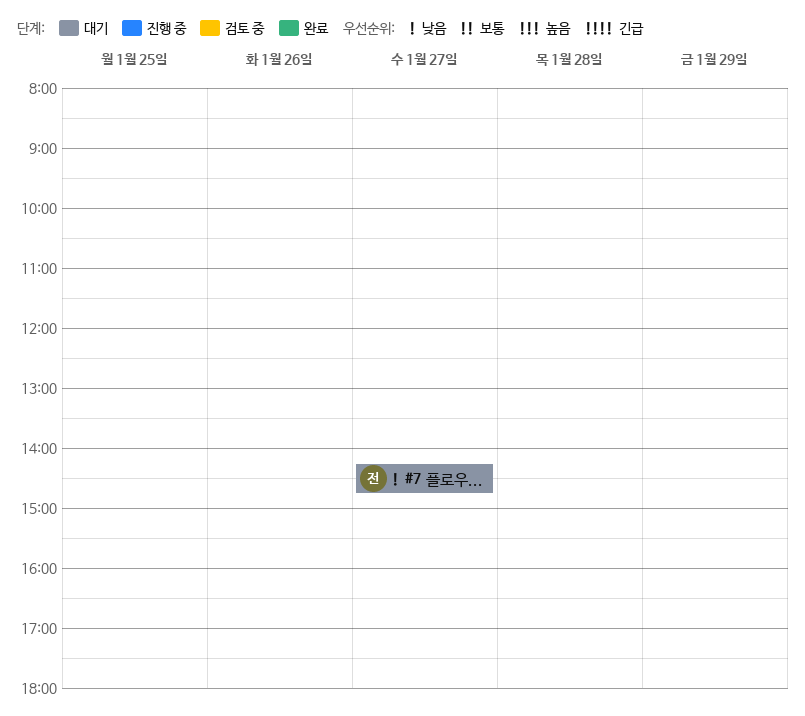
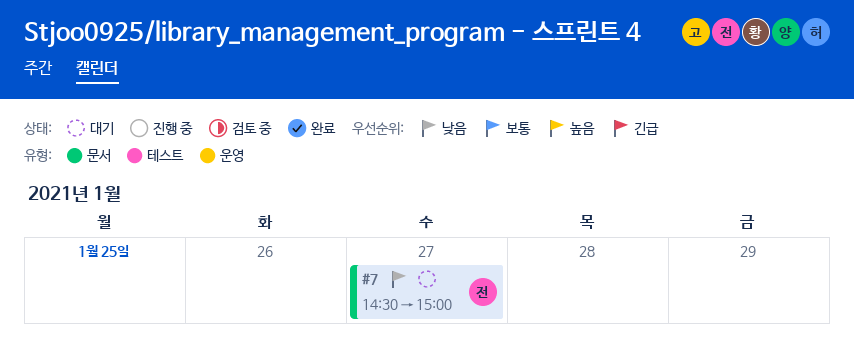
#7, begins: 14:15 -> 14:30
#7, ends: 14:45 -> 15:00

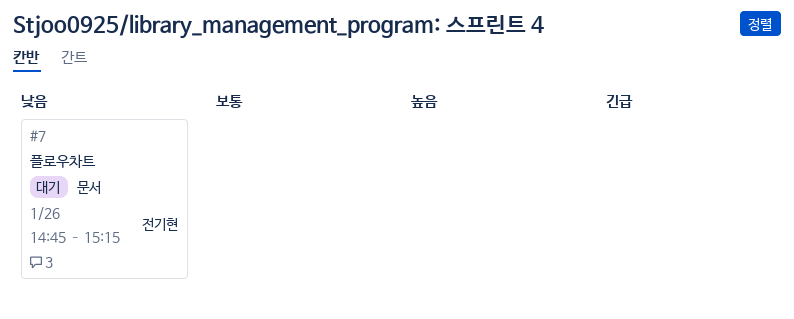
#7, day: Jan 27 -> Jan 26
#7, begins: 14:30 -> 14:45
#7, ends: 15:00 -> 15:15

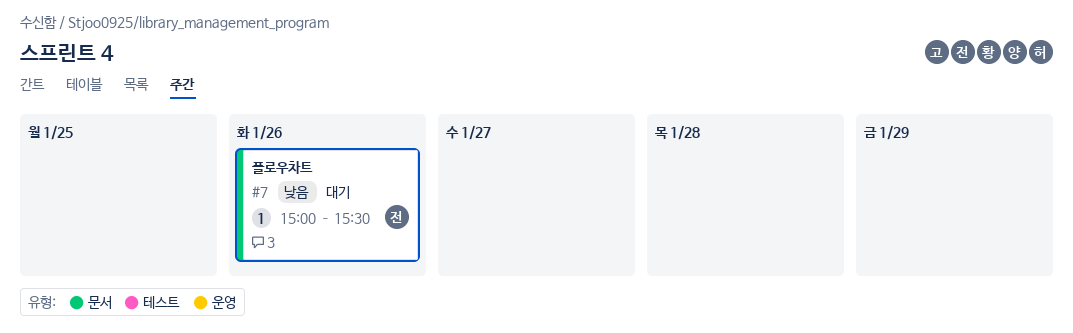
#7, begins: 14:45 -> 15:00
#7, ends: 15:15 -> 15:30

